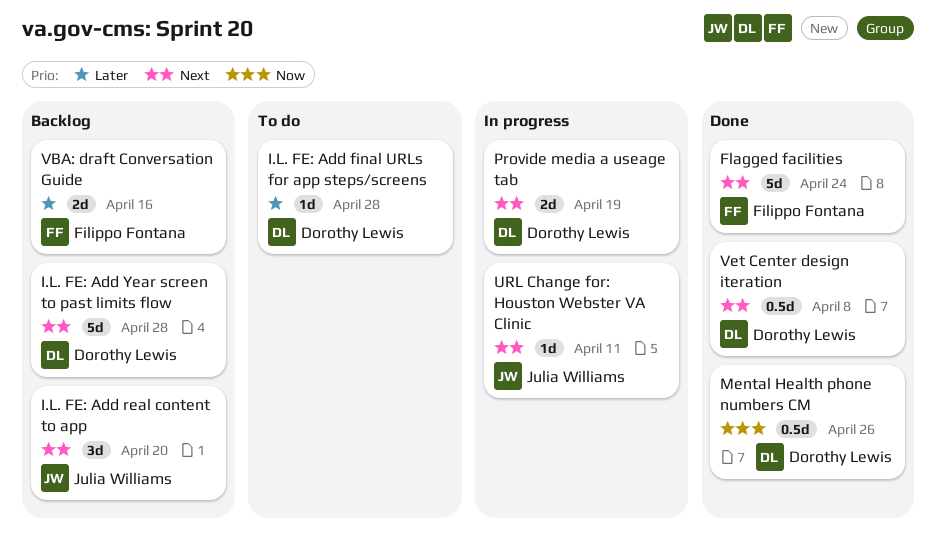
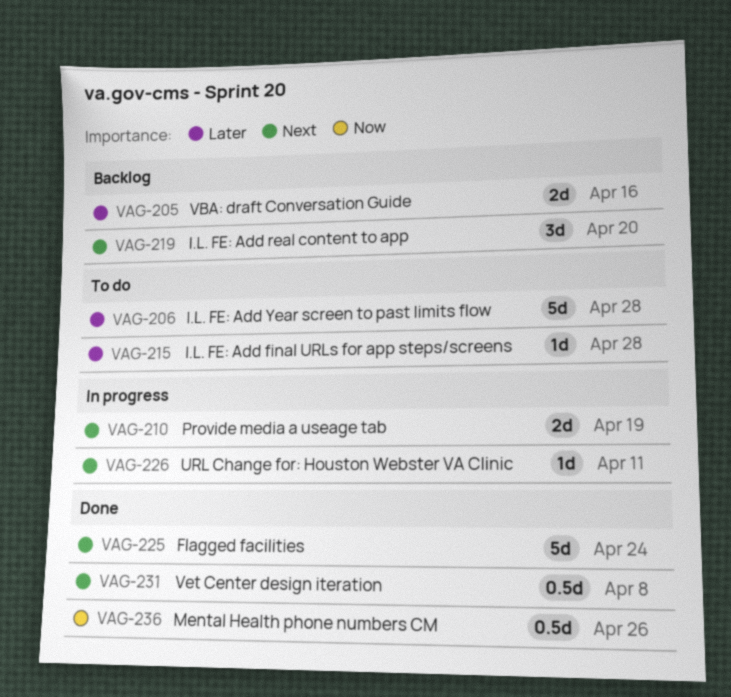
I.L. FE: Add Year screen to past limits flow, status: Backlog -> To do
I.L. FE: Add Year screen to past limits flow, priority: Next -> Later

